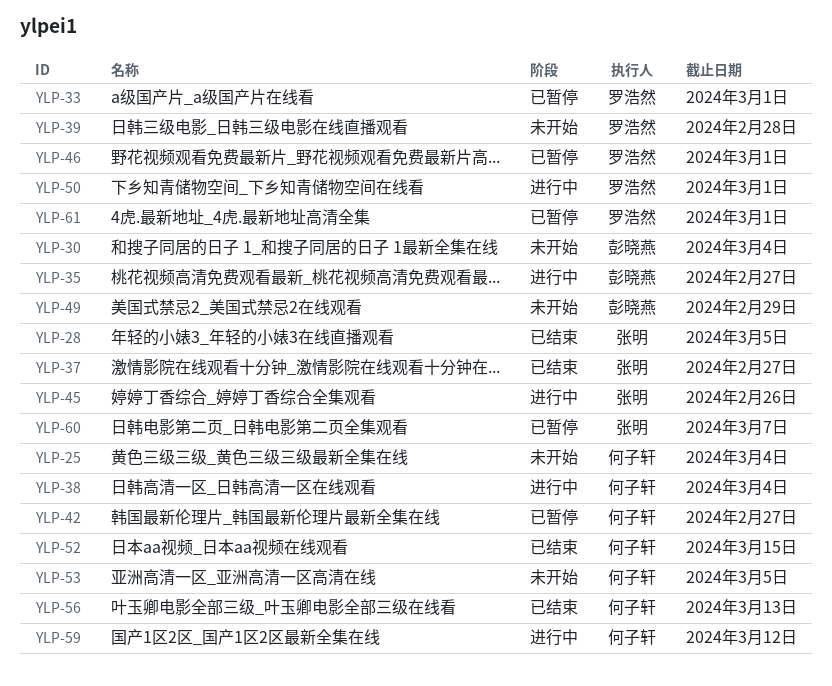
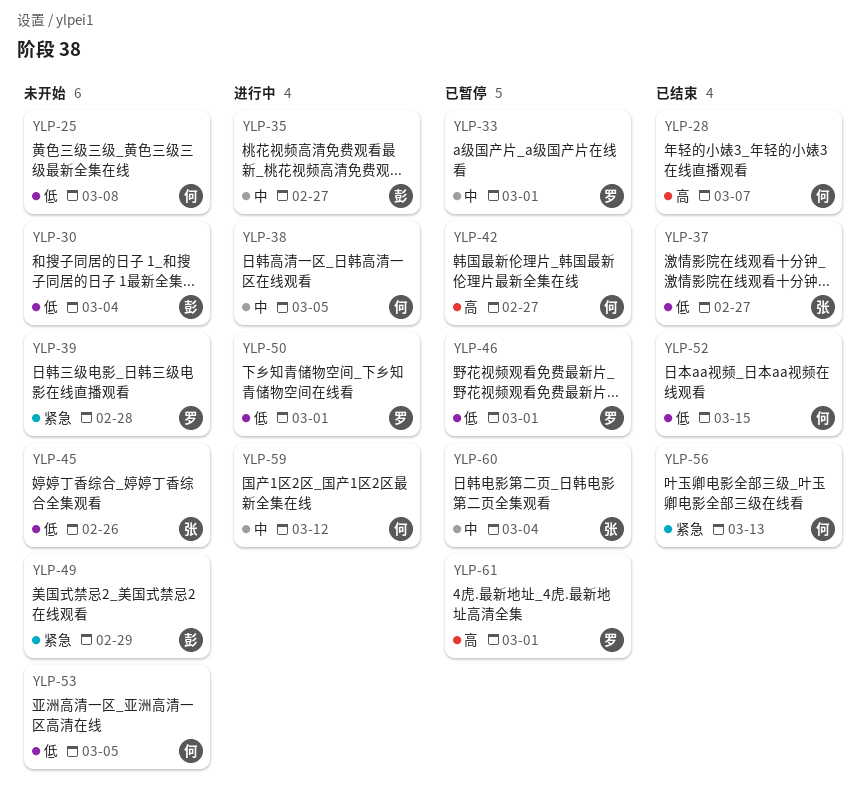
YLP-25, due: Mar 4 -> Mar 8
YLP-28, owner: 张明 -> 何子轩
YLP-28, due: Mar 5 -> Mar 7
YLP-38, due: Mar 4 -> Mar 5
YLP-45, status: 进行中 -> 未开始
YLP-60, due: Mar 7 -> Mar 4

